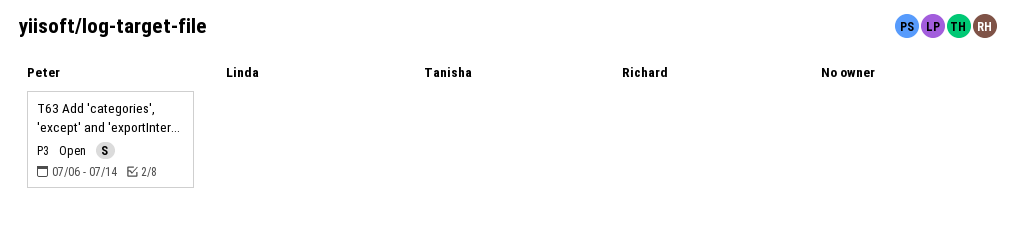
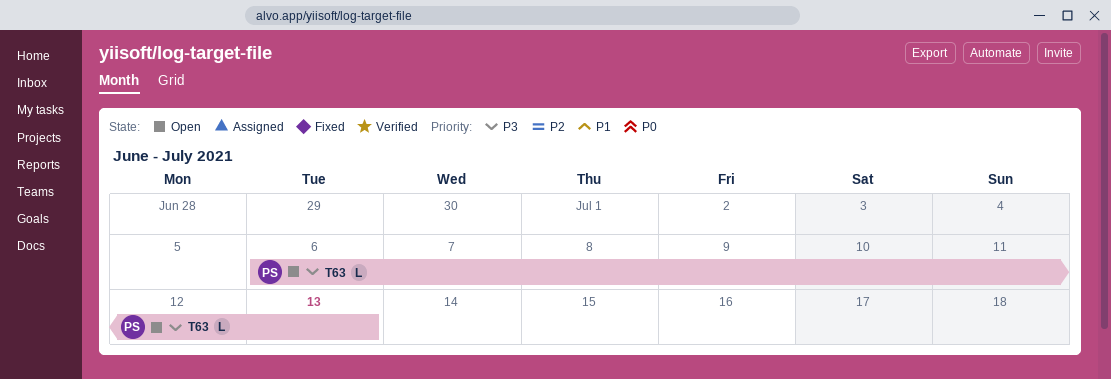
T63, estimate: S -> L
T63, due: Jul 14 -> Jul 13

